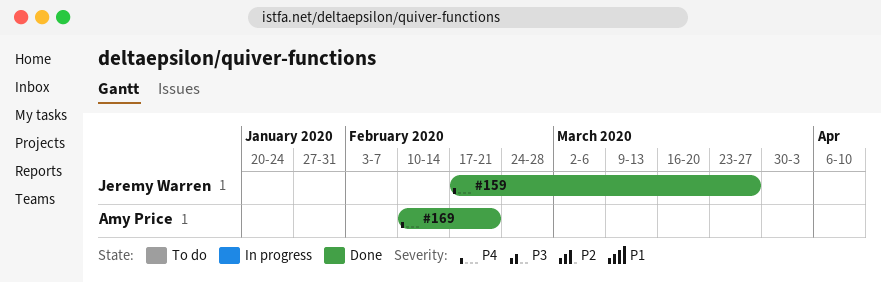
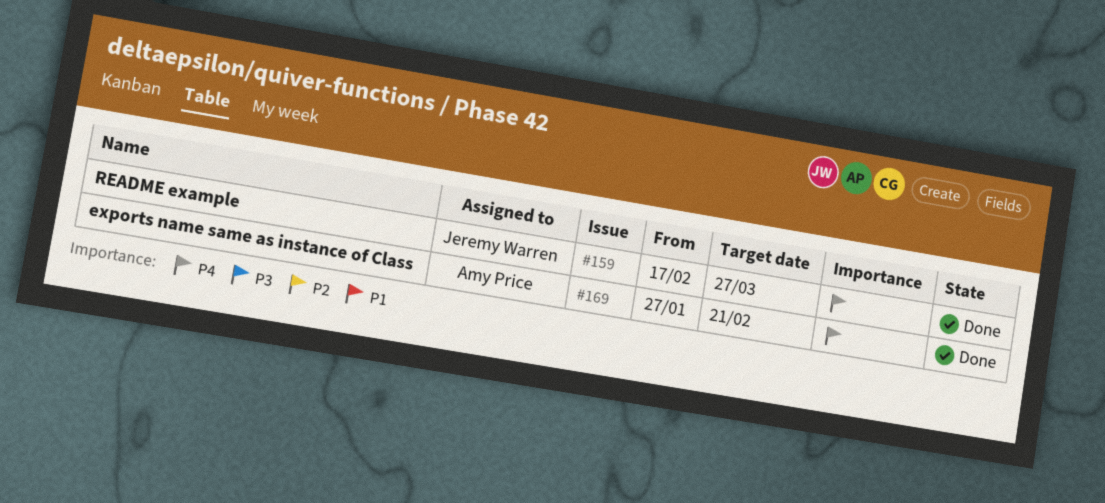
#169, start: Feb 10 -> Jan 27

